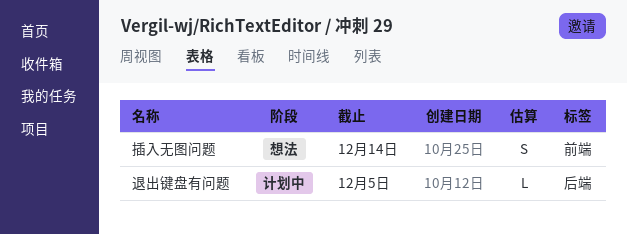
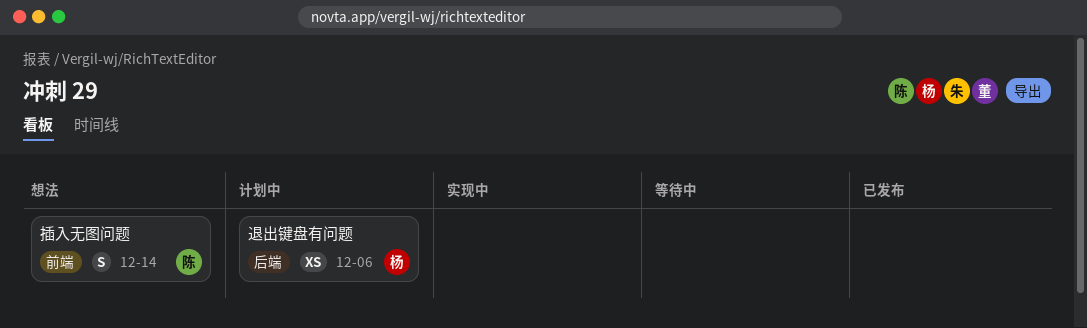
退出键盘有问题, estimate: L -> XS
退出键盘有问题, due: Dec 5 -> Dec 6

